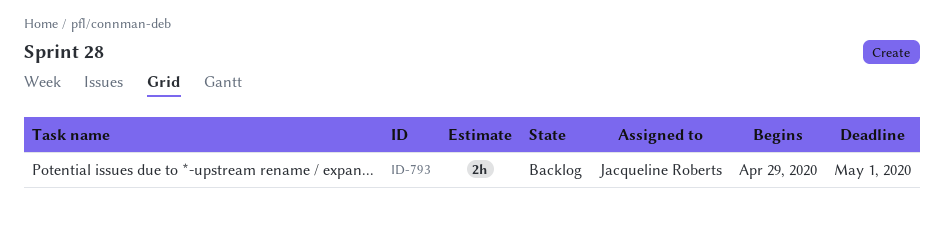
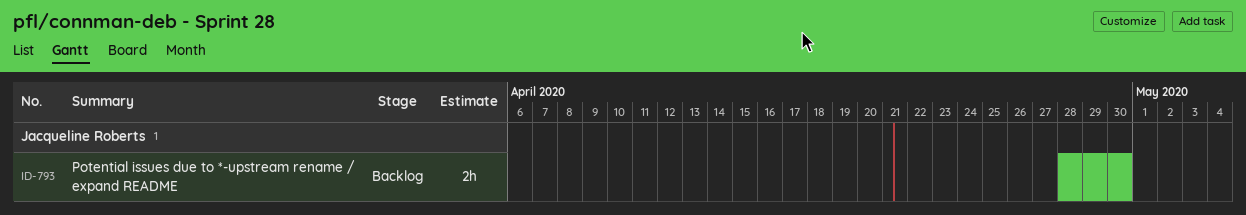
ID-793, start: Apr 29 -> Apr 28
ID-793, due: May 1 -> Apr 30

